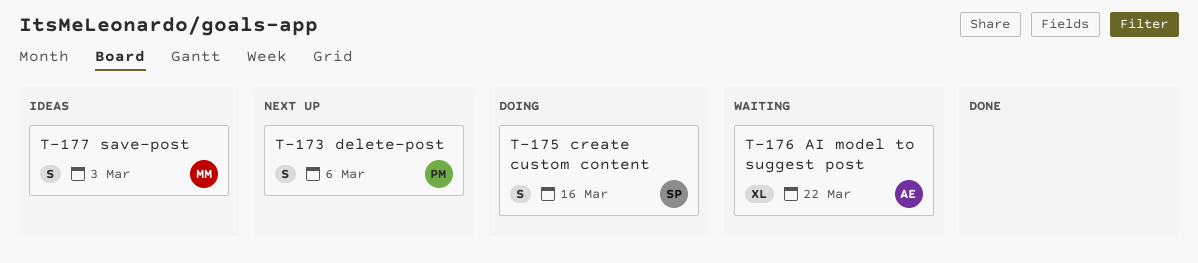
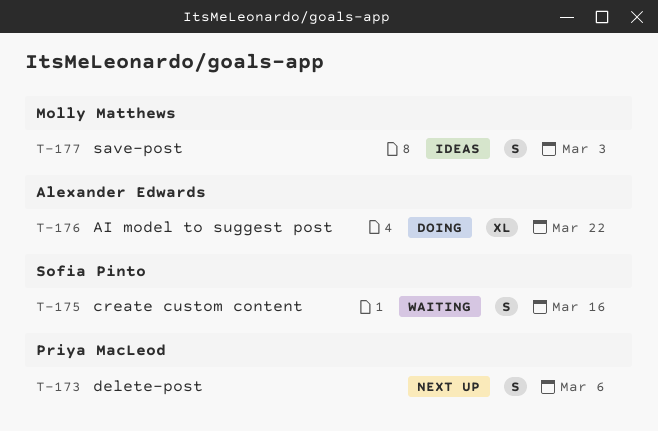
T-175, status: Doing -> Waiting
T-176, status: Waiting -> Doing

